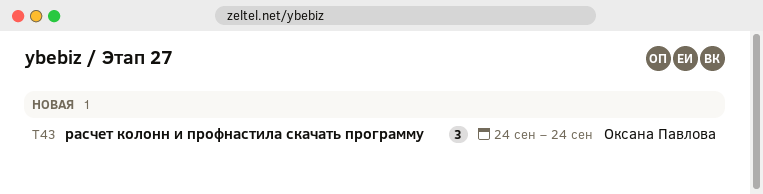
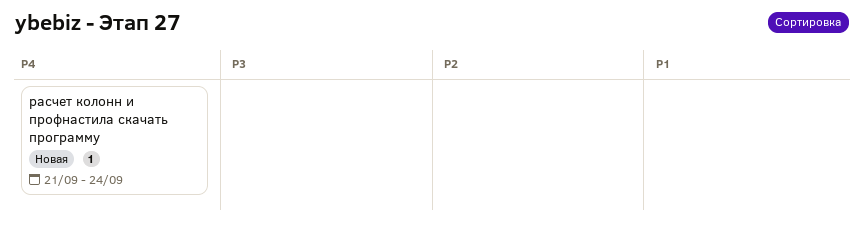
расчет колонн и профнастила скачать программу, estimate: 3 -> 1
расчет колонн и профнастила скачать программу, start: Sep 24 -> Sep 21

